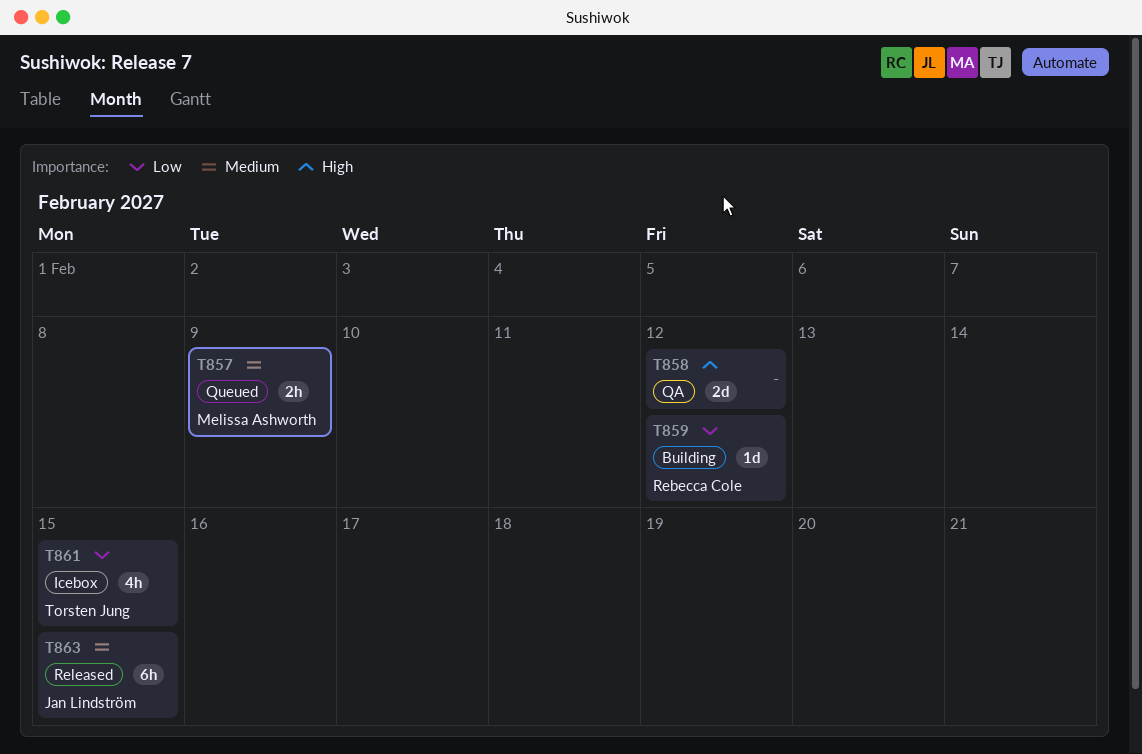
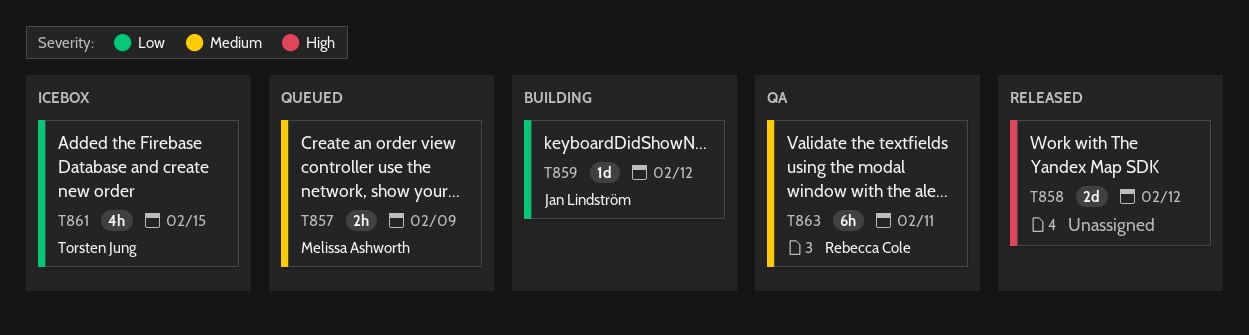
T858, status: QA -> Released
T859, owner: Rebecca Cole -> Jan Lindström
T863, status: Released -> QA
T863, owner: Jan Lindström -> Rebecca Cole
T863, due: Feb 15 -> Feb 11

